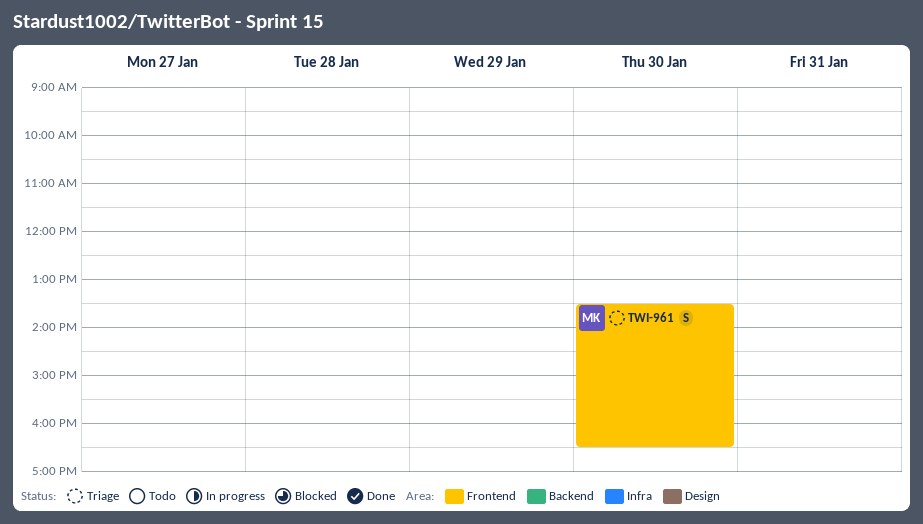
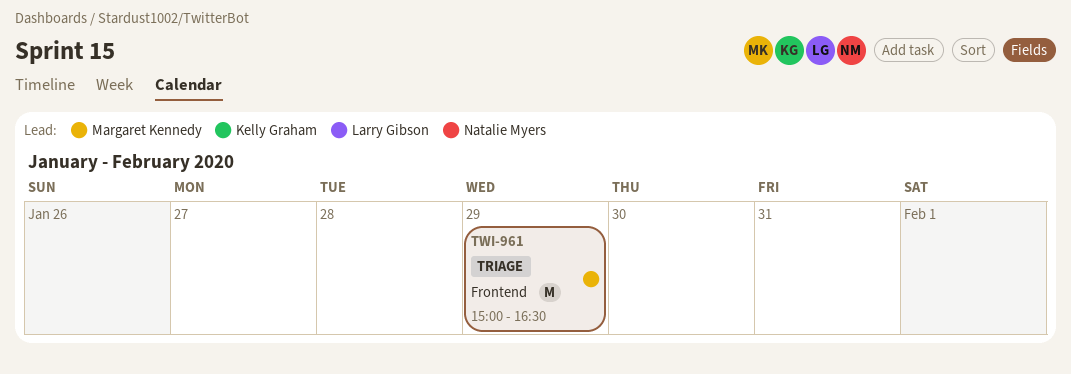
TWI-961, estimate: S -> M
TWI-961, day: Jan 30 -> Jan 29
TWI-961, begins: 13:30 -> 15:00

